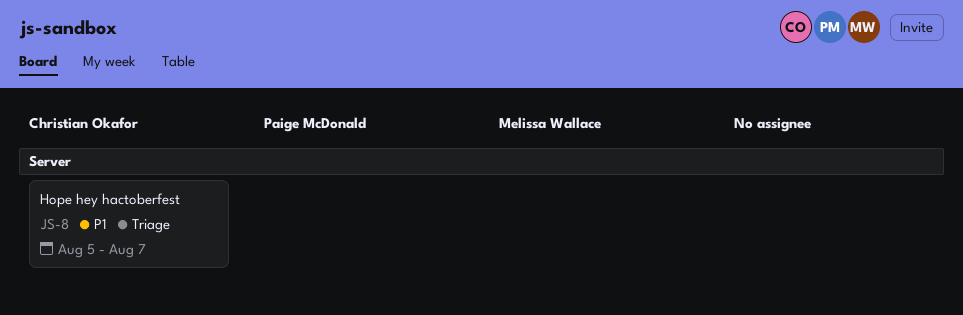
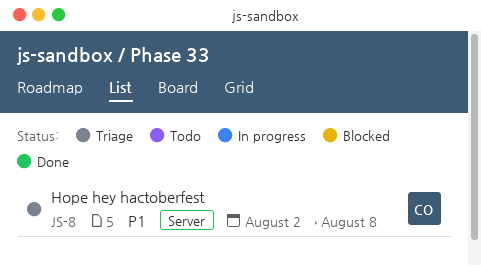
JS-8, start: Aug 5 -> Aug 2
JS-8, due: Aug 7 -> Aug 8

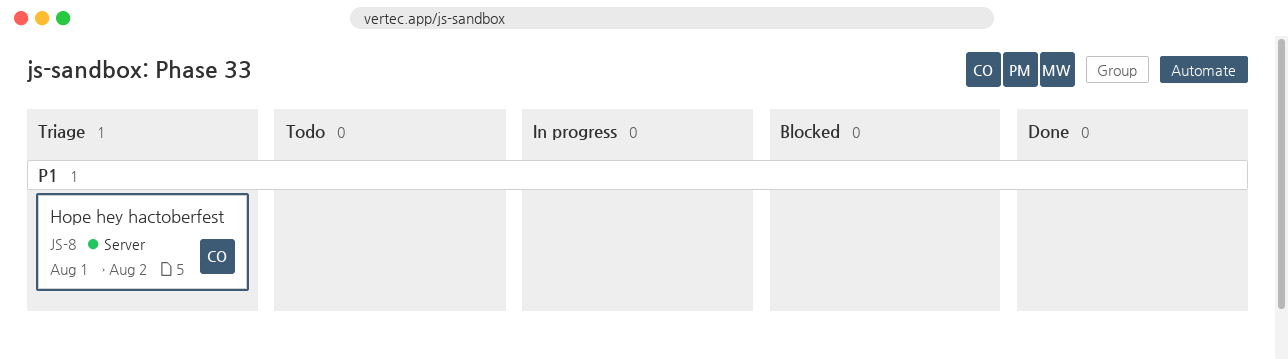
JS-8, start: Aug 2 -> Aug 1
JS-8, due: Aug 8 -> Aug 2

